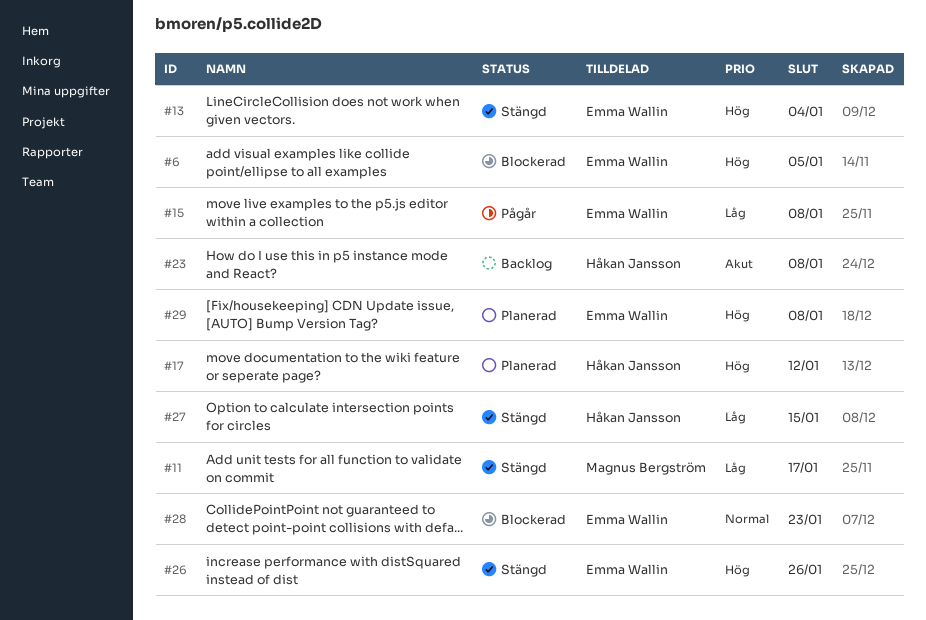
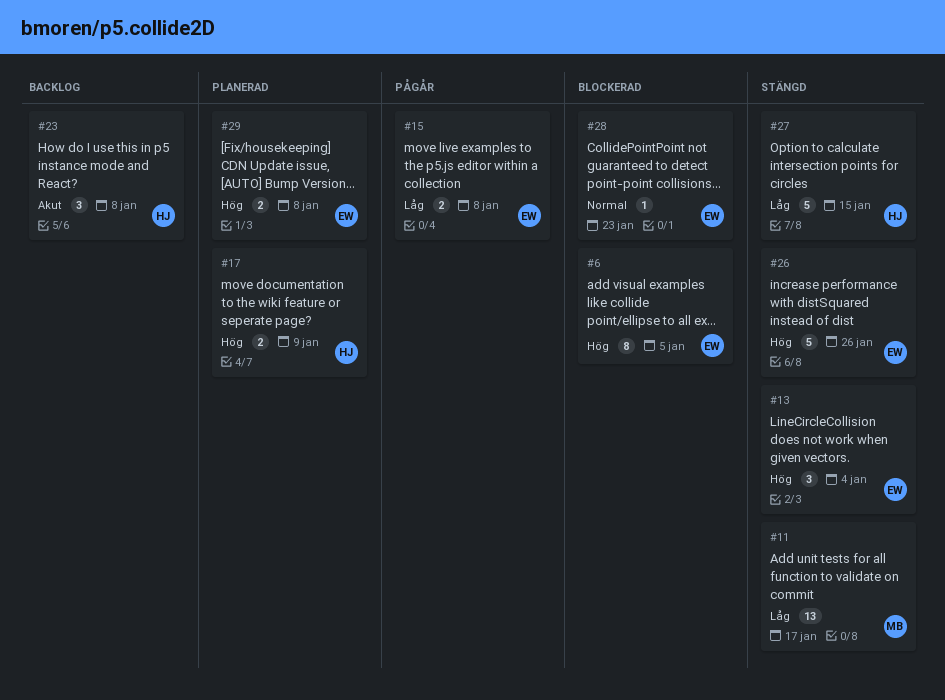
#17, due: Jan 12 -> Jan 9

